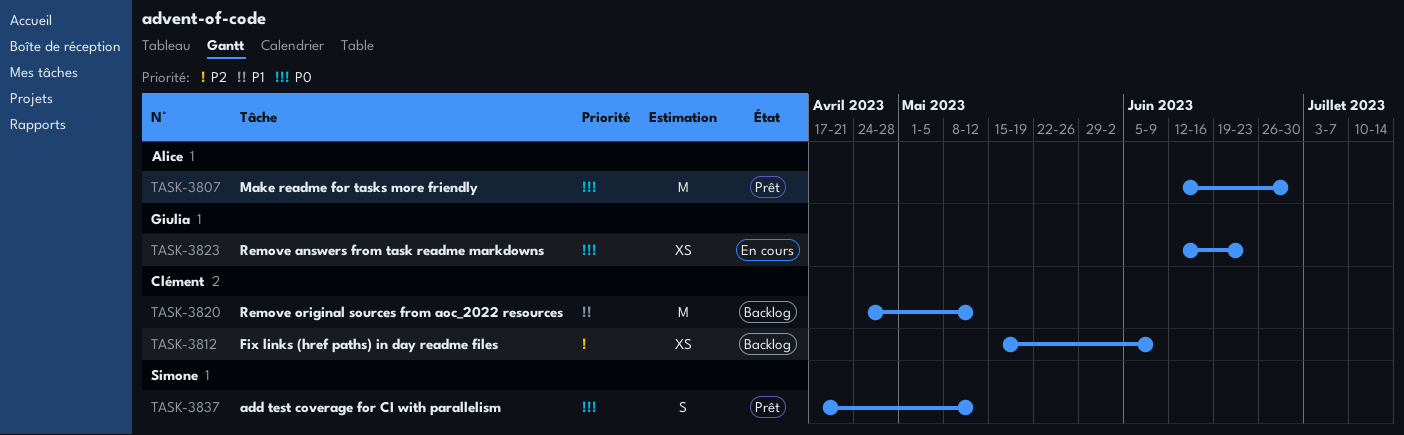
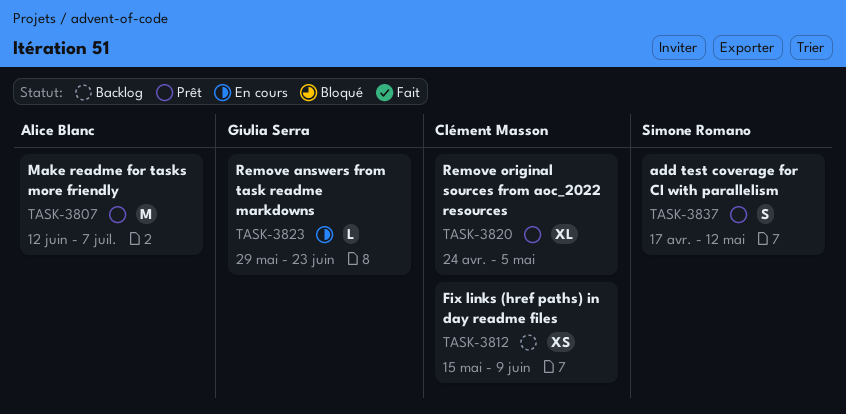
TASK-3807, due: Jun 30 -> Jul 7
TASK-3820, status: Backlog -> Prêt
TASK-3820, estimate: M -> XL
TASK-3820, due: May 12 -> May 5
TASK-3823, estimate: XS -> L
TASK-3823, start: Jun 12 -> May 29

